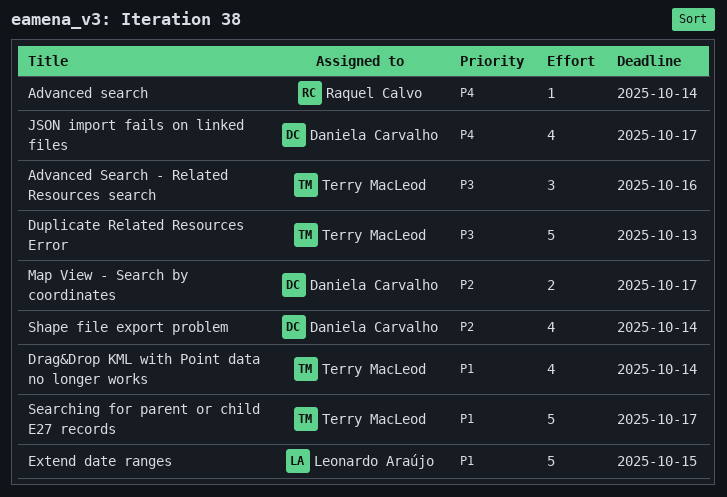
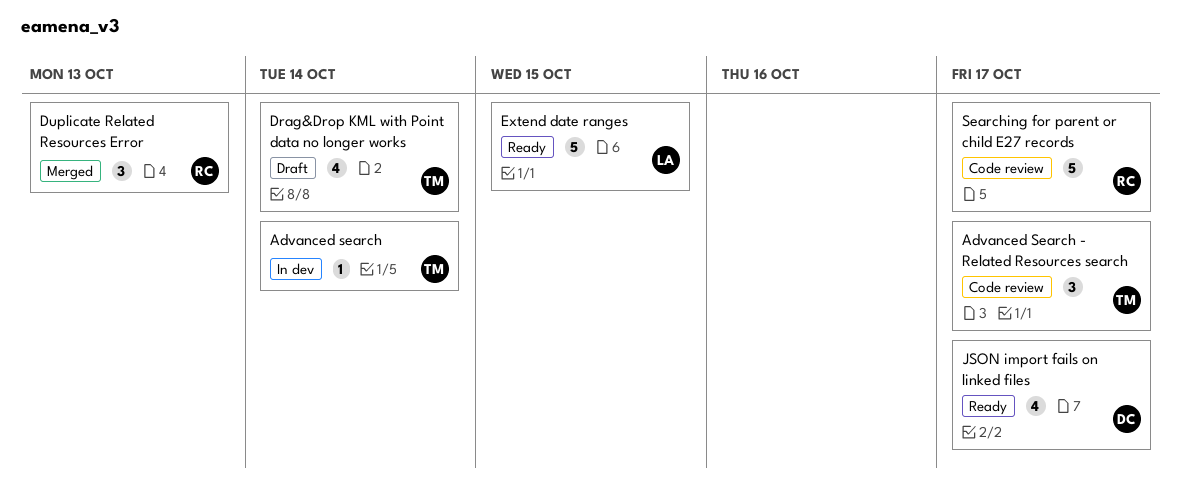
Advanced search, owner: Raquel Calvo -> Terry MacLeod
Advanced Search - Related Resources search, due: Oct 16 -> Oct 17
Duplicate Related Resources Error, owner: Terry MacLeod -> Raquel Calvo
Duplicate Related Resources Error, estimate: 5 -> 3
Map View - Search by coordinates: present -> none
Searching for parent or child E27 records, owner: Terry MacLeod -> Raquel Calvo
Shape file export problem: present -> none

